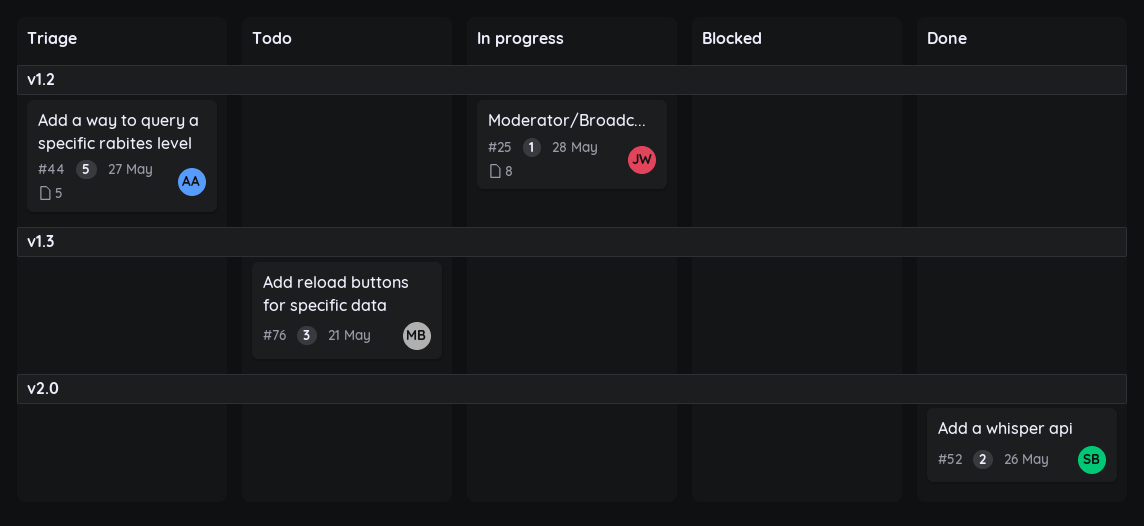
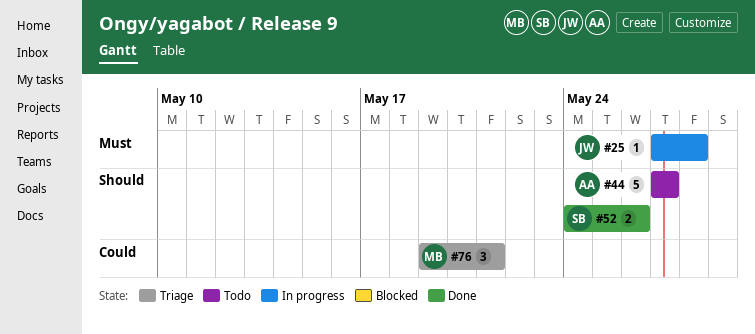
#44, status: Triage -> Todo
#76, status: Todo -> Triage

